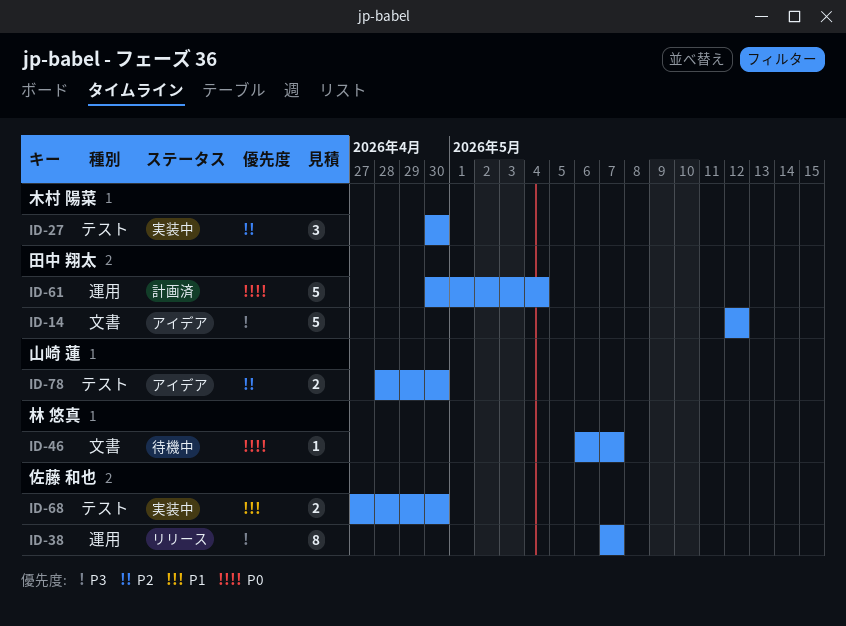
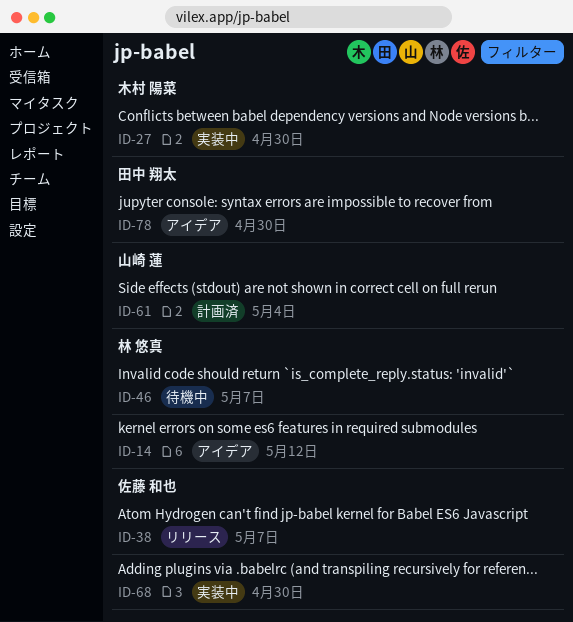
ID-14, owner: 田中 翔太 -> 林 悠真
ID-61, owner: 田中 翔太 -> 山崎 蓮
ID-78, owner: 山崎 蓮 -> 田中 翔太

